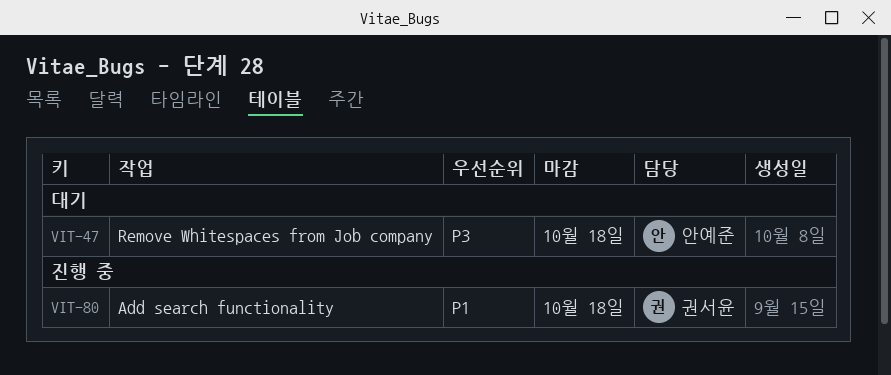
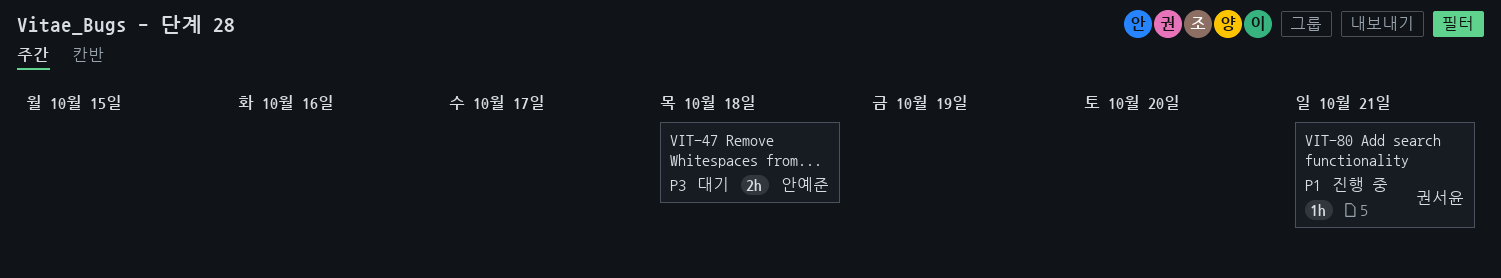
VIT-80, due: Oct 18 -> Oct 21

